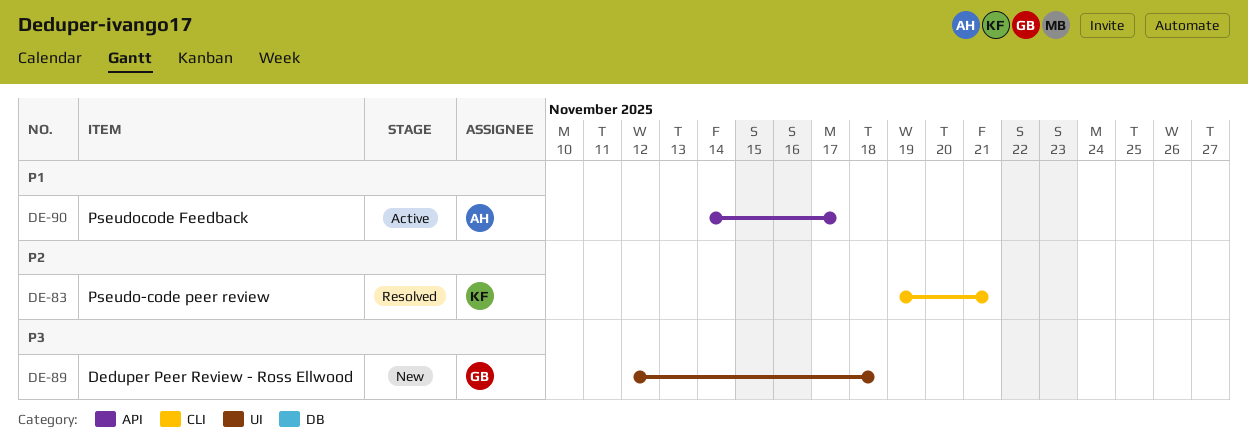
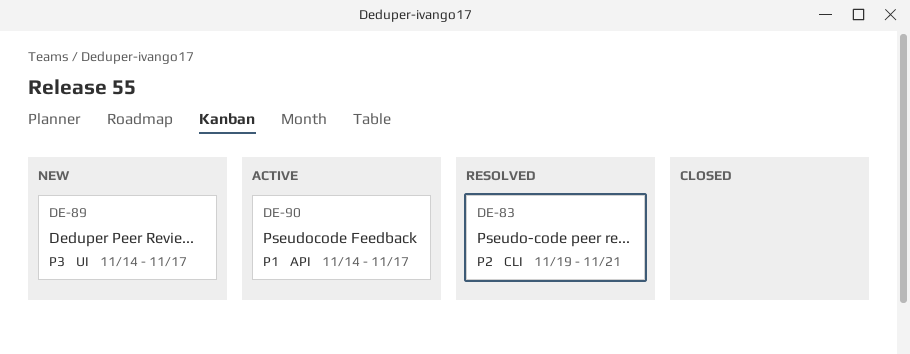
DE-89, start: Nov 12 -> Nov 14
DE-89, due: Nov 18 -> Nov 17

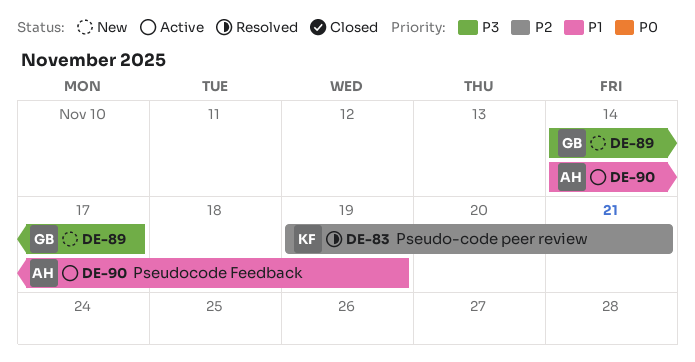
DE-90, due: Nov 17 -> Nov 19

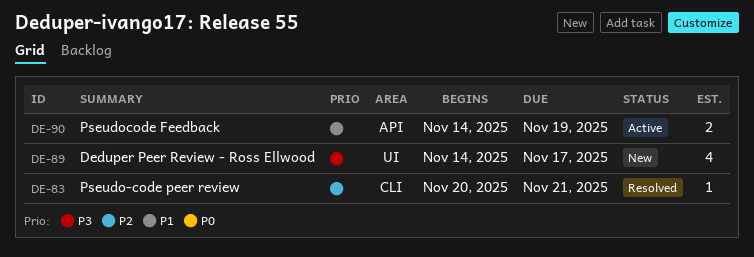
DE-83, start: Nov 19 -> Nov 20

